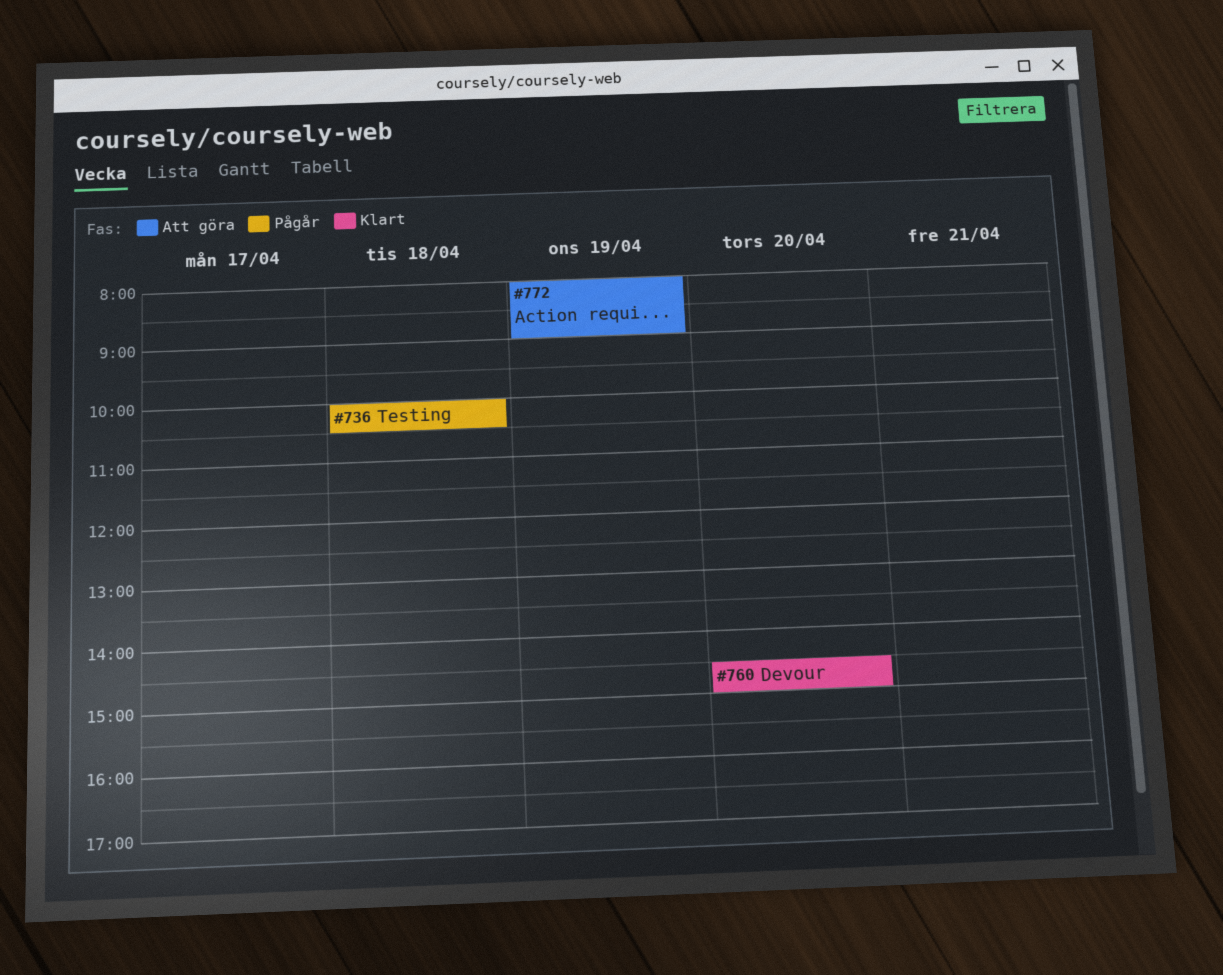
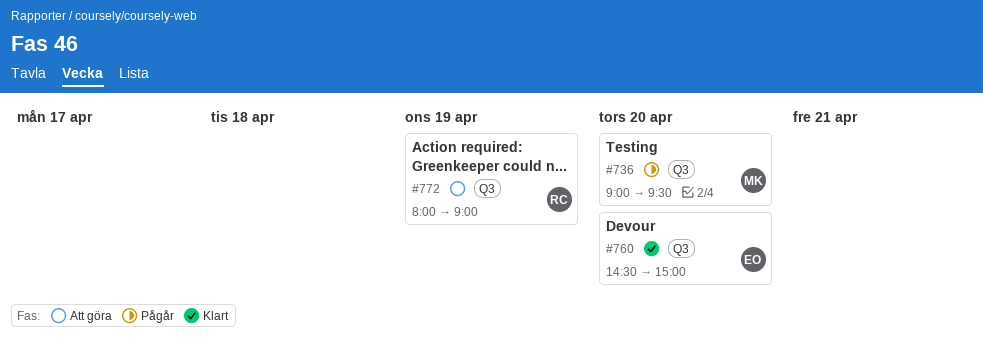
#736, day: Apr 18 -> Apr 20
#736, begins: 10:00 -> 09:00
#736, ends: 10:30 -> 09:30

